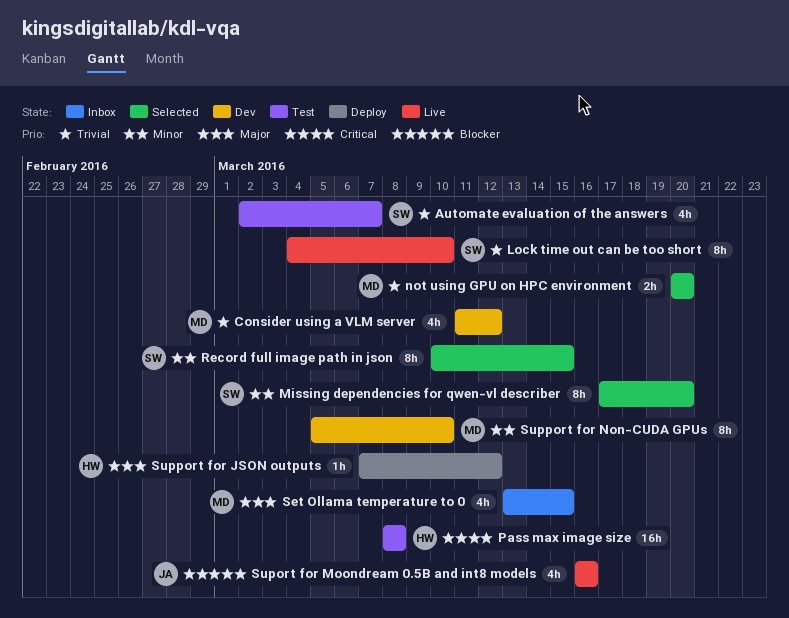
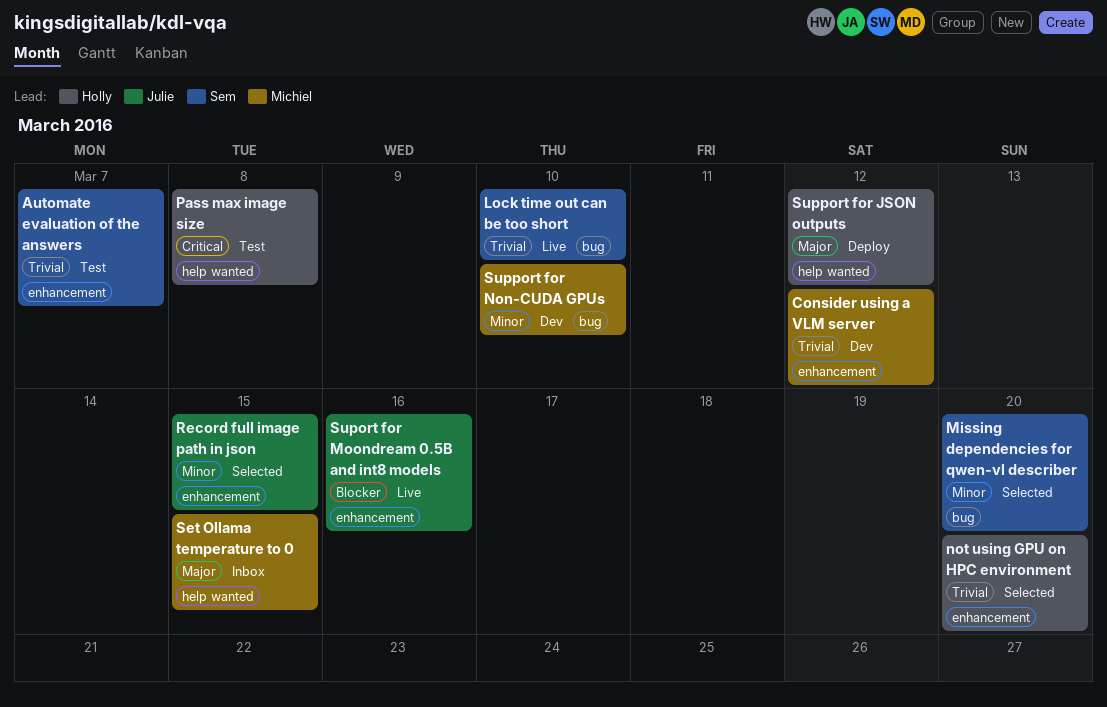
not using GPU on HPC environment, owner: Michiel -> Holly
Record full image path in json, owner: Sem -> Julie

